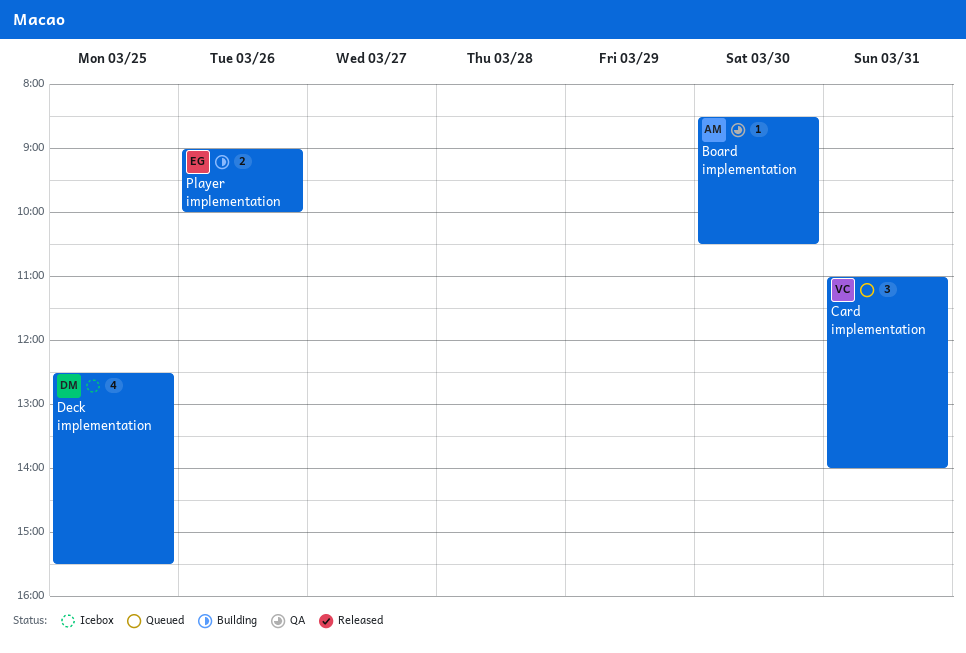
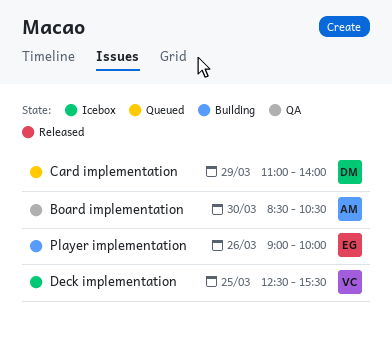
Card implementation, owner: VC -> DM
Card implementation, day: Mar 31 -> Mar 29
Deck implementation, owner: DM -> VC

